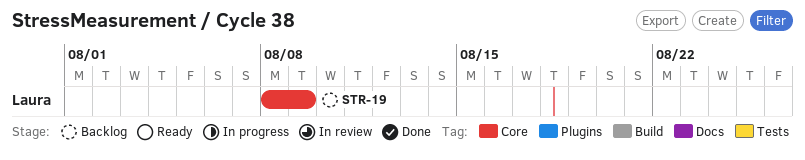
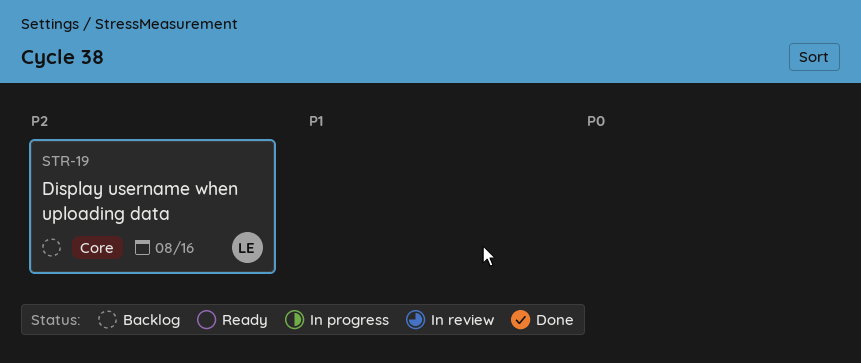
STR-19, due: Aug 9 -> Aug 16

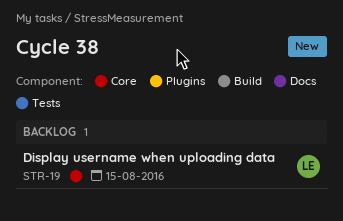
STR-19, due: Aug 16 -> Aug 15

